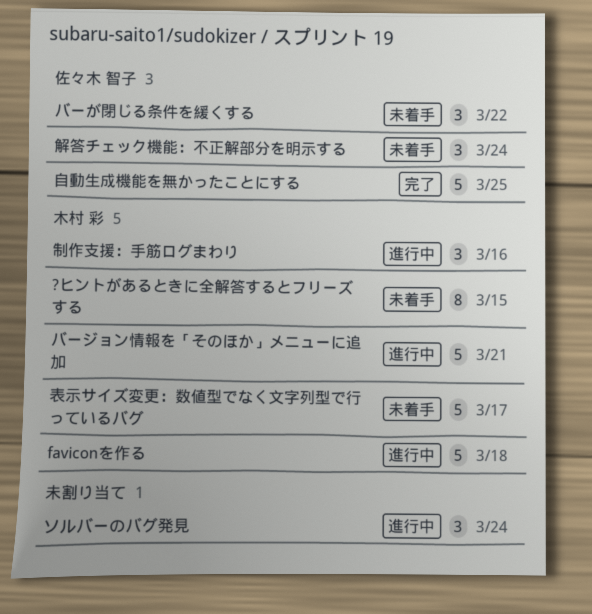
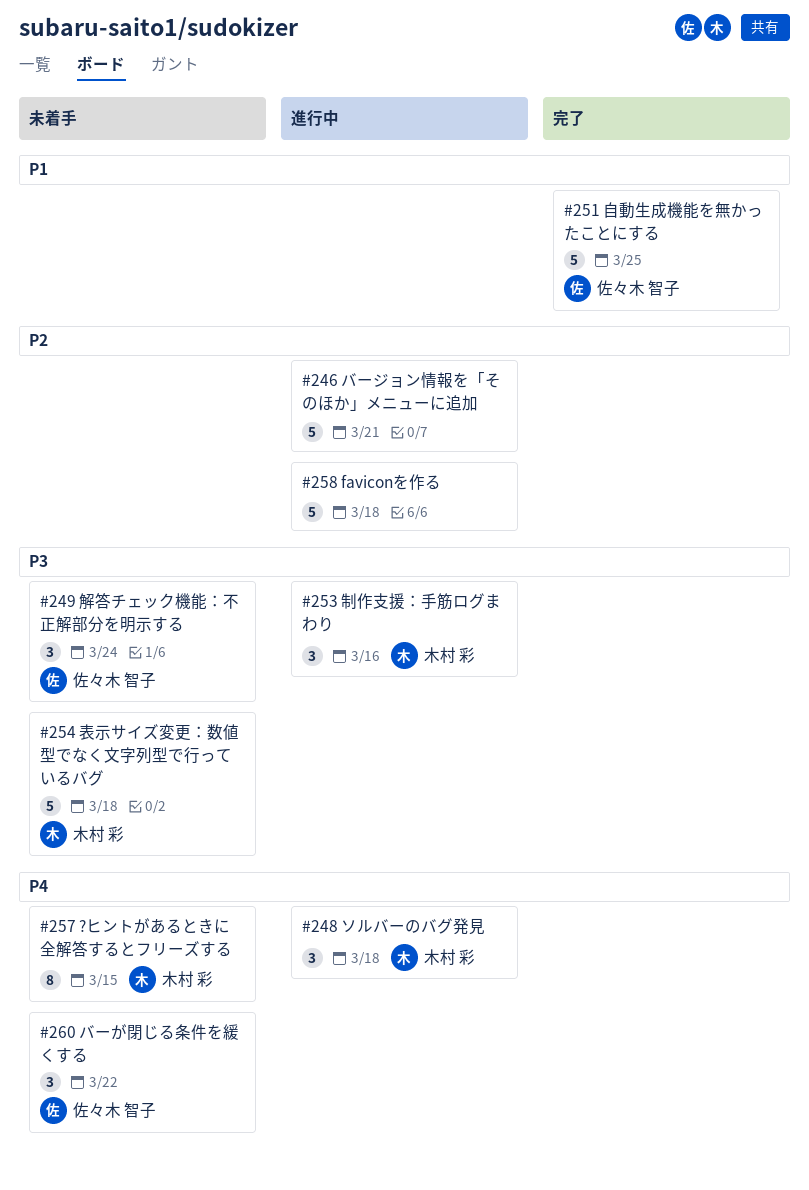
faviconを作る, owner: 木村 彩 -> none
ソルバーのバグ発見, owner: none -> 木村 彩
ソルバーのバグ発見, due: Mar 24 -> Mar 18
バージョン情報を「そのほか」メニューに追加, owner: 木村 彩 -> none
表示サイズ変更：数値型でなく文字列型で行っているバグ, due: Mar 17 -> Mar 18

